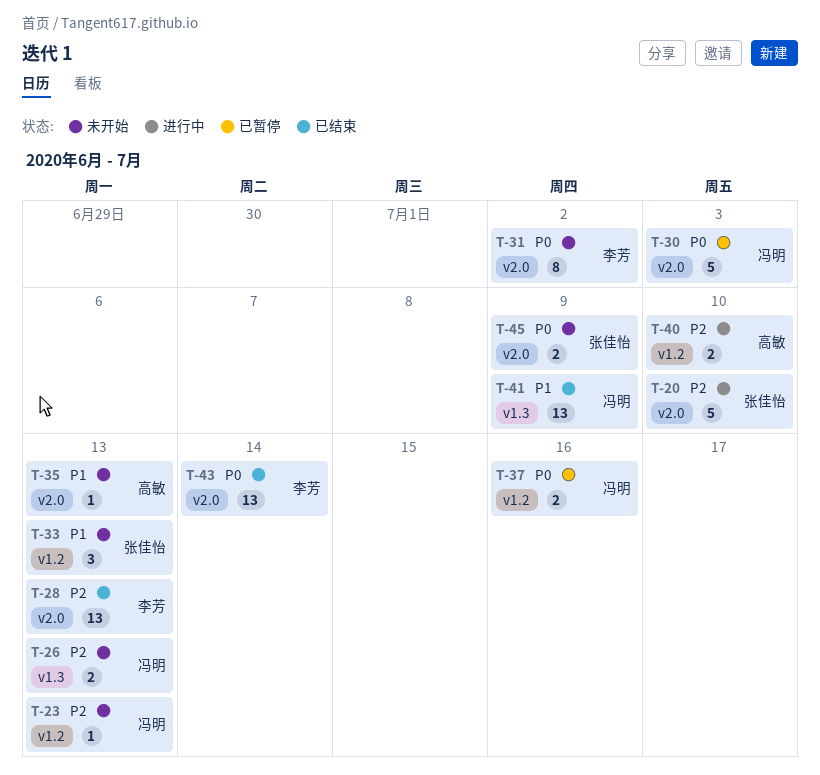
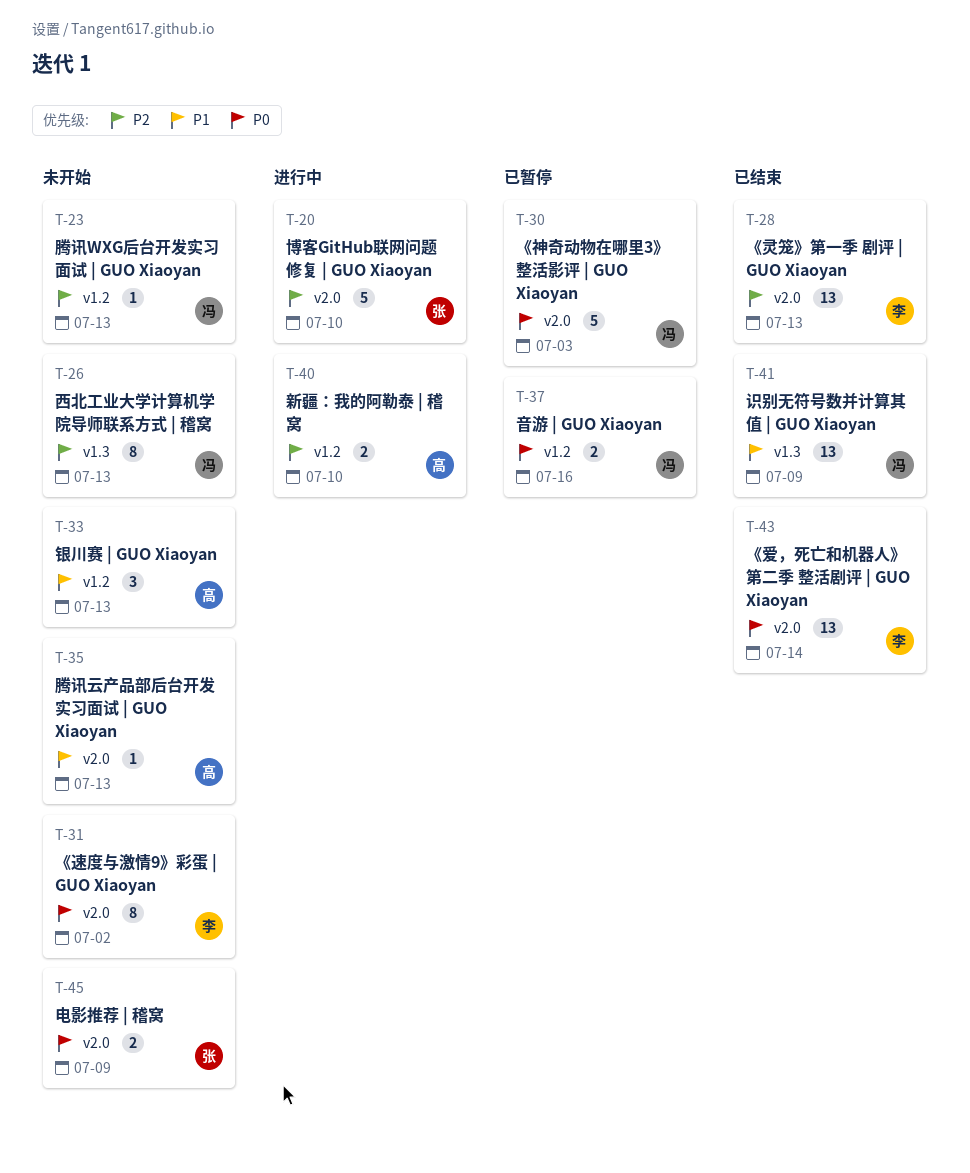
T-26, estimate: 2 -> 8
T-33, owner: 张佳怡 -> 高敏

